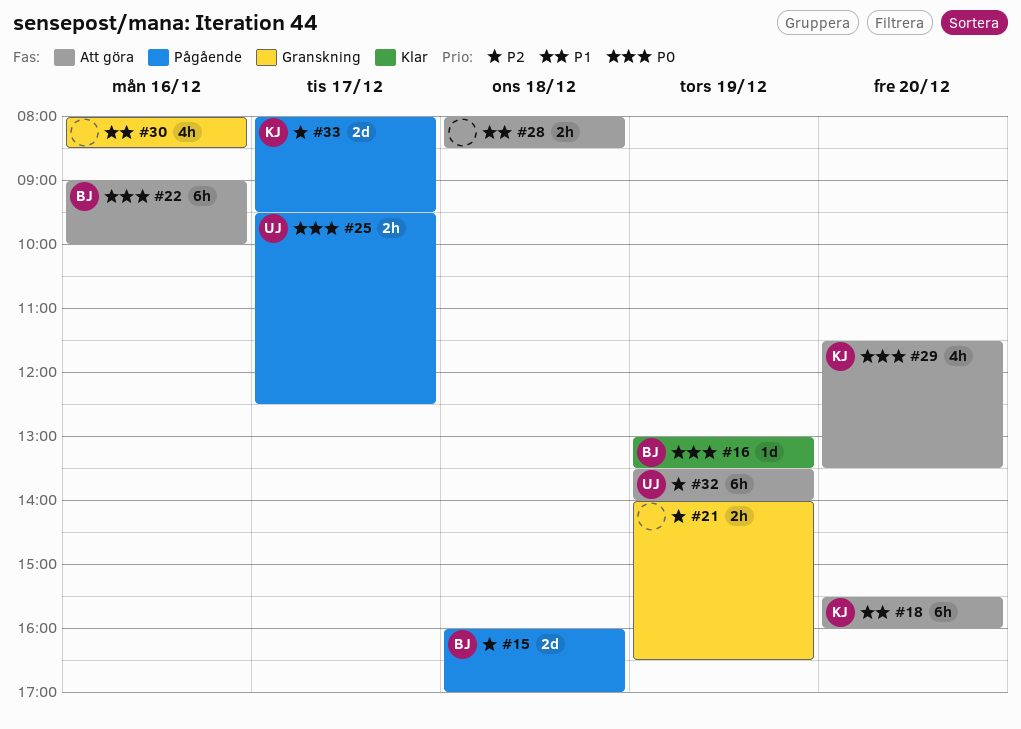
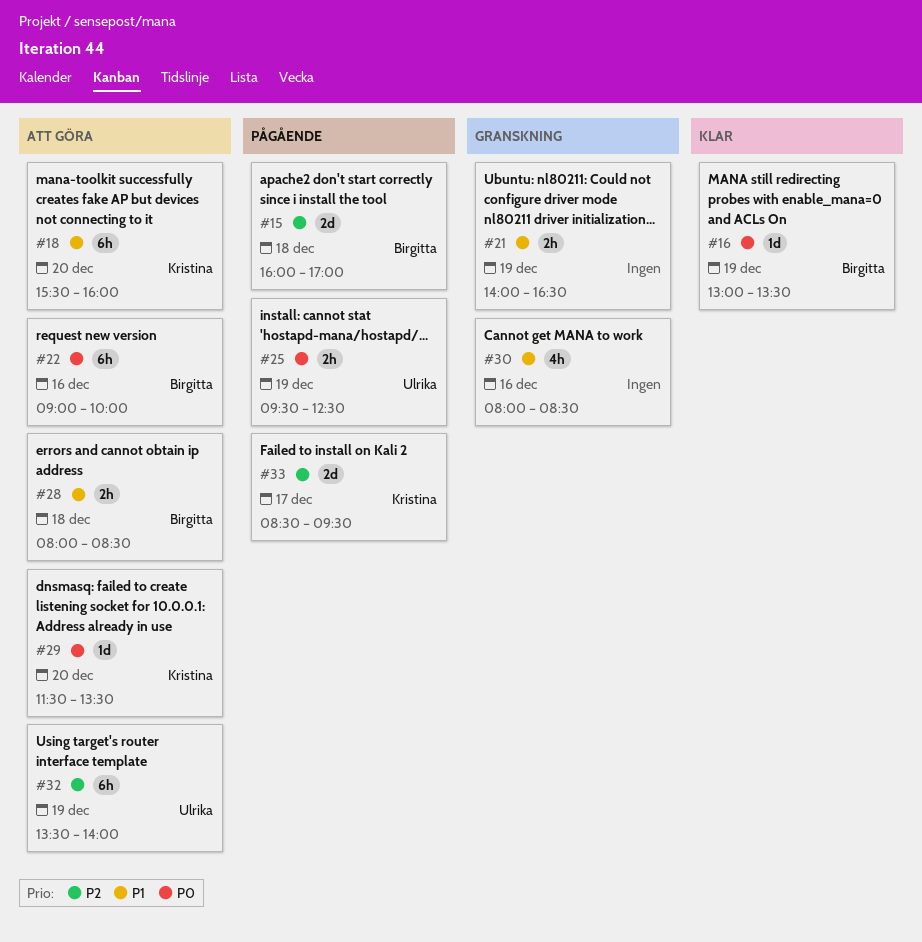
#21, priority: P2 -> P1
#25, day: Dec 17 -> Dec 19
#28, owner: none -> Birgitta
#29, estimate: 4h -> 1d
#33, begins: 08:00 -> 08:30

